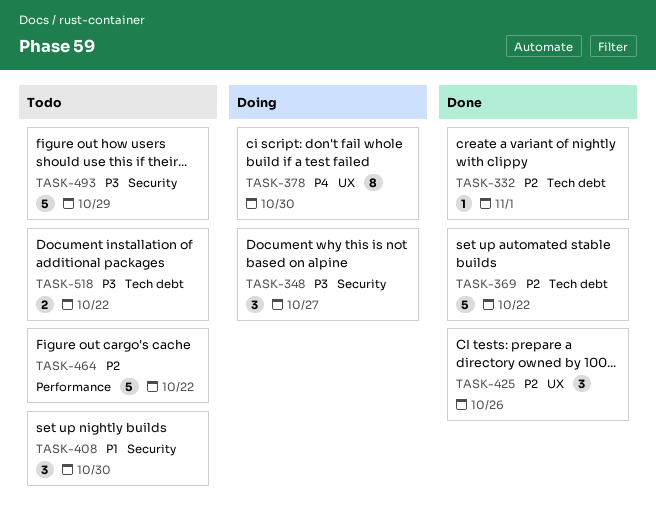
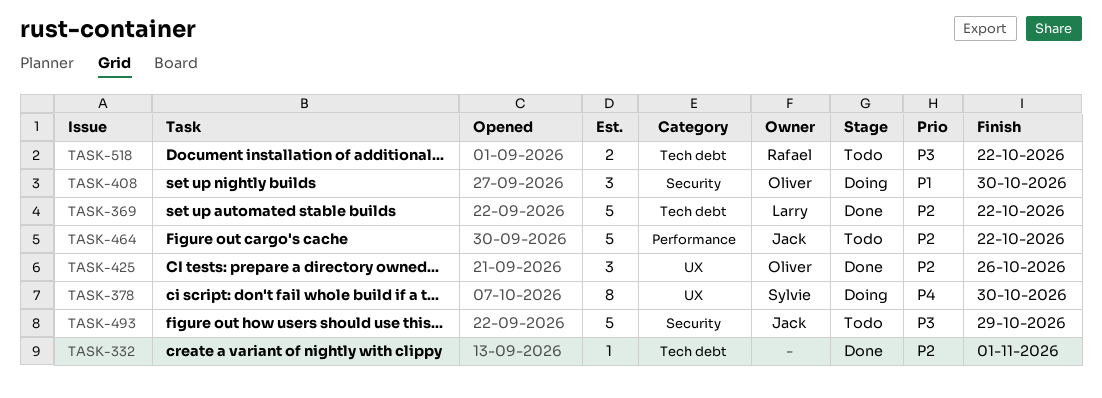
TASK-348: present -> none
TASK-408, status: Todo -> Doing

